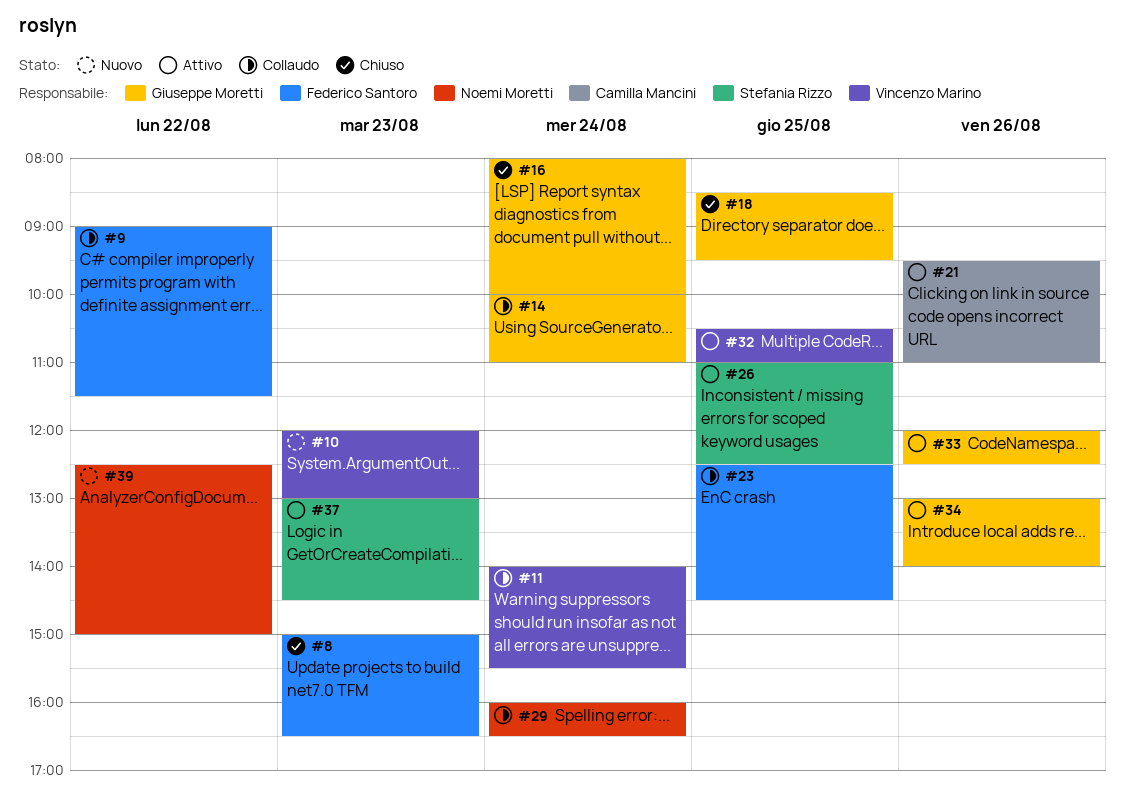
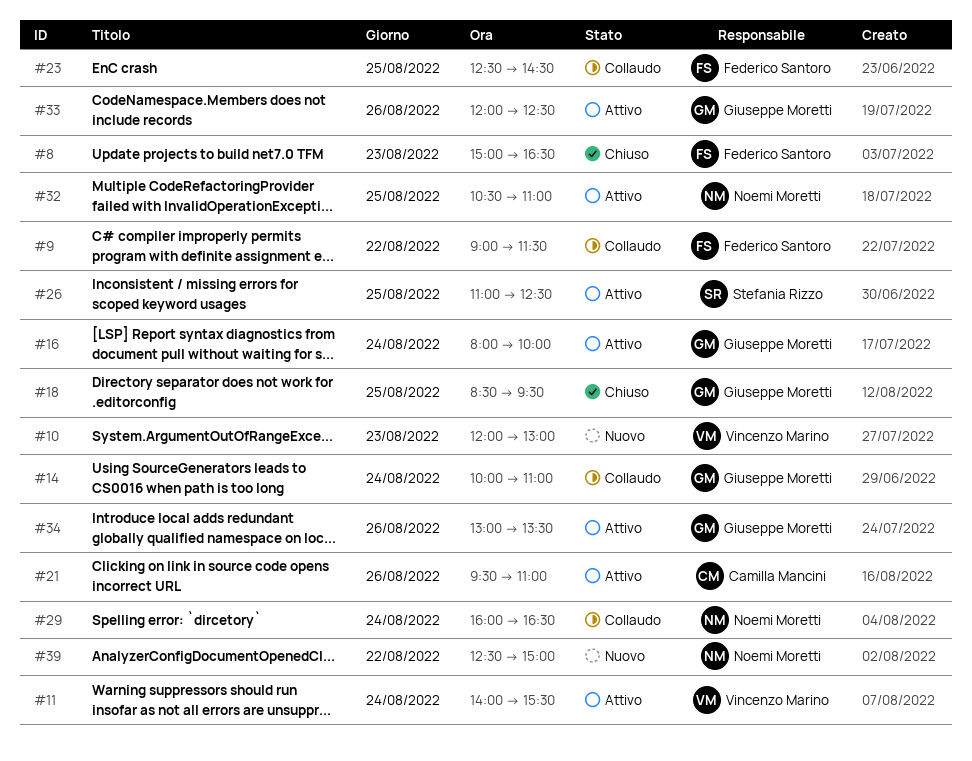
#11, status: Collaudo -> Attivo
#16, status: Chiuso -> Attivo
#32, owner: Vincenzo Marino -> Noemi Moretti
#34, ends: 14:00 -> 13:30
#37: present -> none

